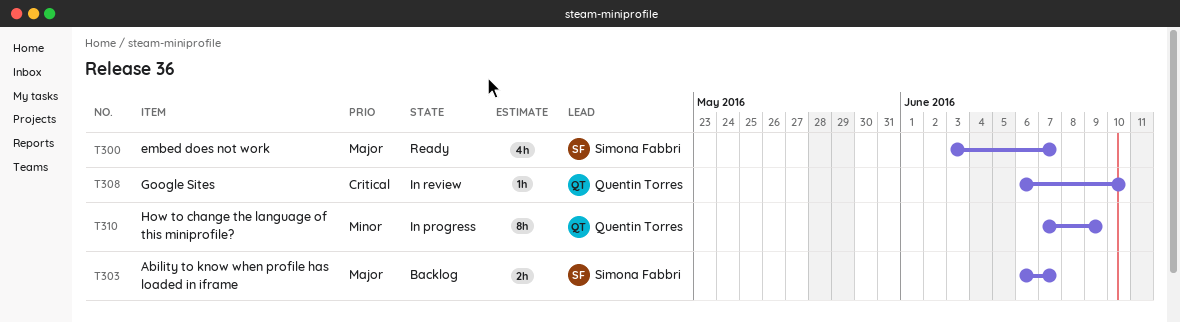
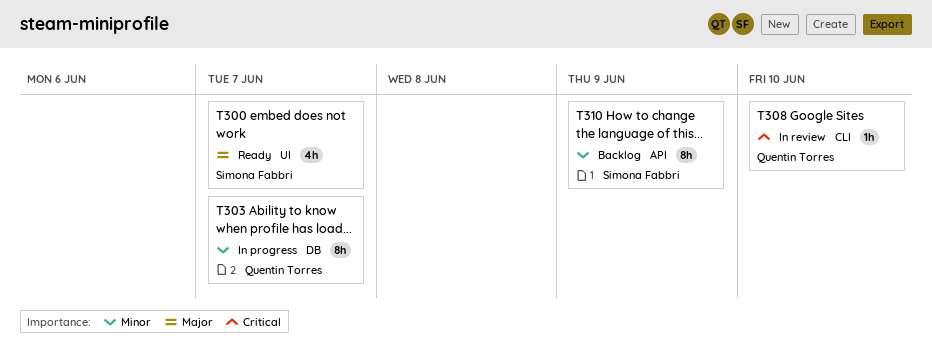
T303, status: Backlog -> In progress
T303, owner: Simona Fabbri -> Quentin Torres
T303, priority: Major -> Minor
T303, estimate: 2h -> 8h
T310, status: In progress -> Backlog
T310, owner: Quentin Torres -> Simona Fabbri

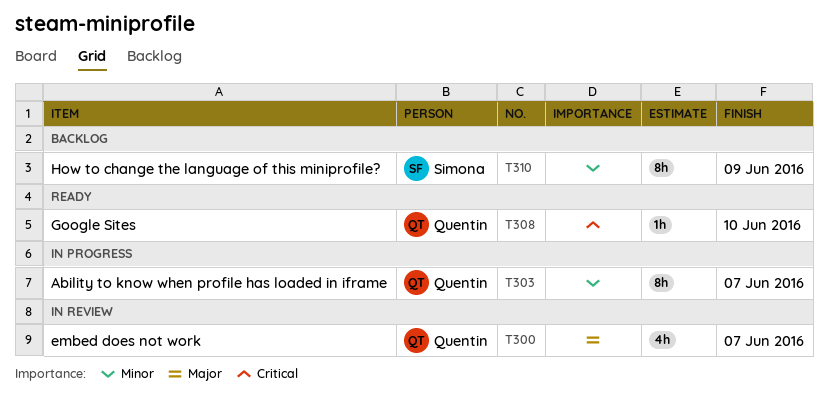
T300, status: Ready -> In review
T300, owner: Simona Fabbri -> Quentin Torres
T308, status: In review -> Ready

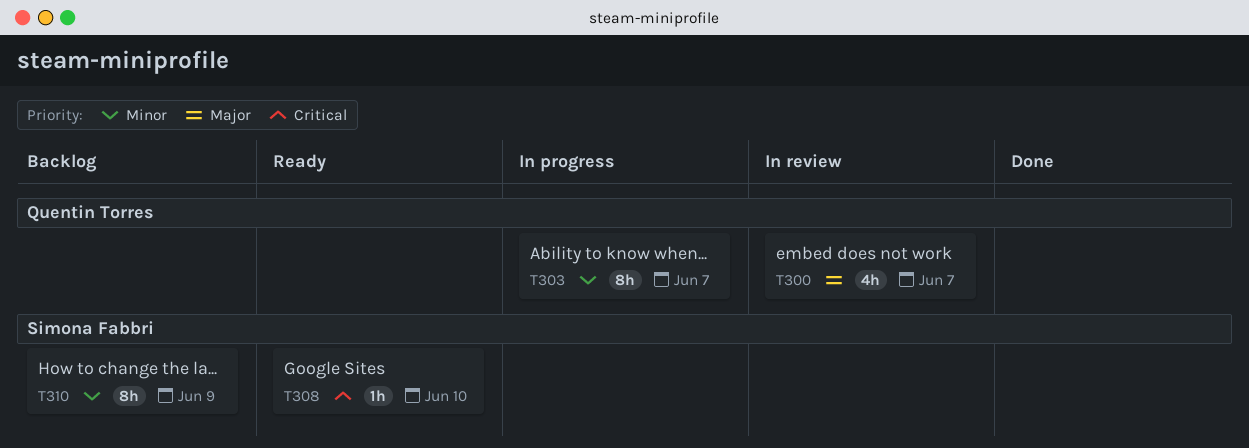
T308, owner: Quentin Torres -> Simona Fabbri

